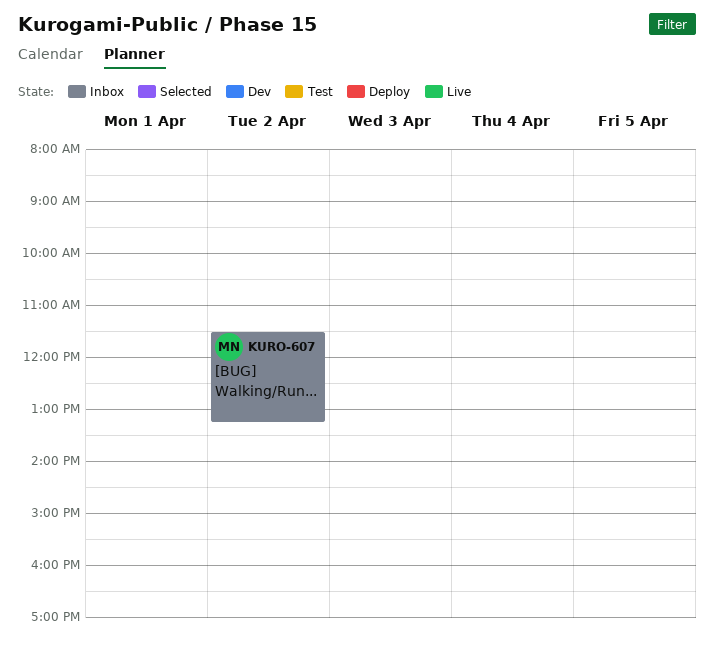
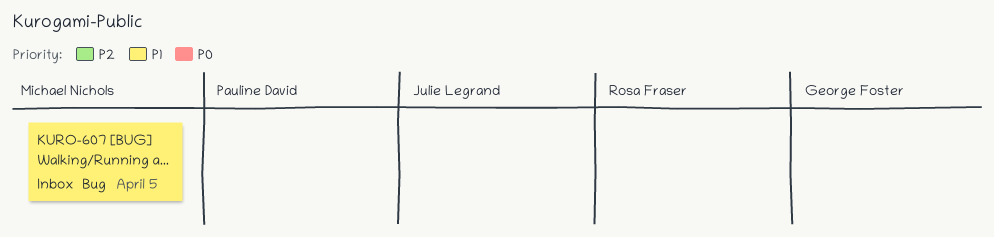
KURO-607, day: Apr 2 -> Apr 5

